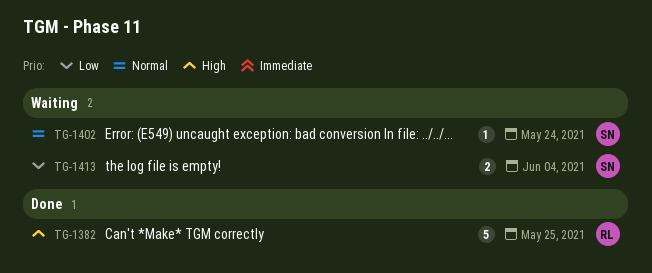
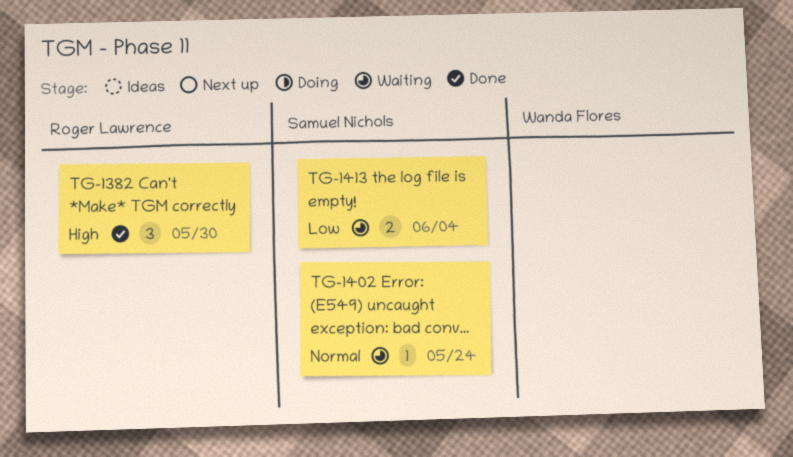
TG-1382, estimate: 5 -> 3
TG-1382, due: May 25 -> May 30

